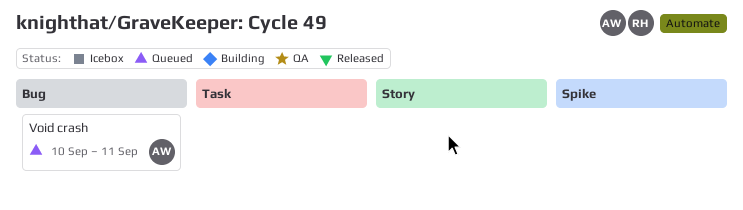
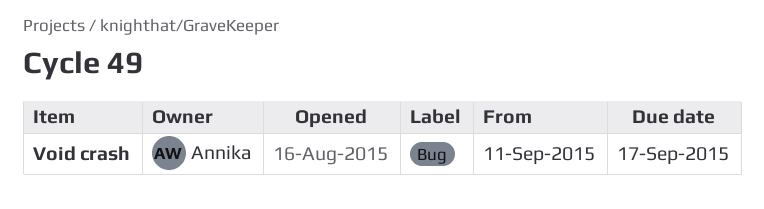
Void crash, start: Sep 10 -> Sep 11
Void crash, due: Sep 11 -> Sep 17

